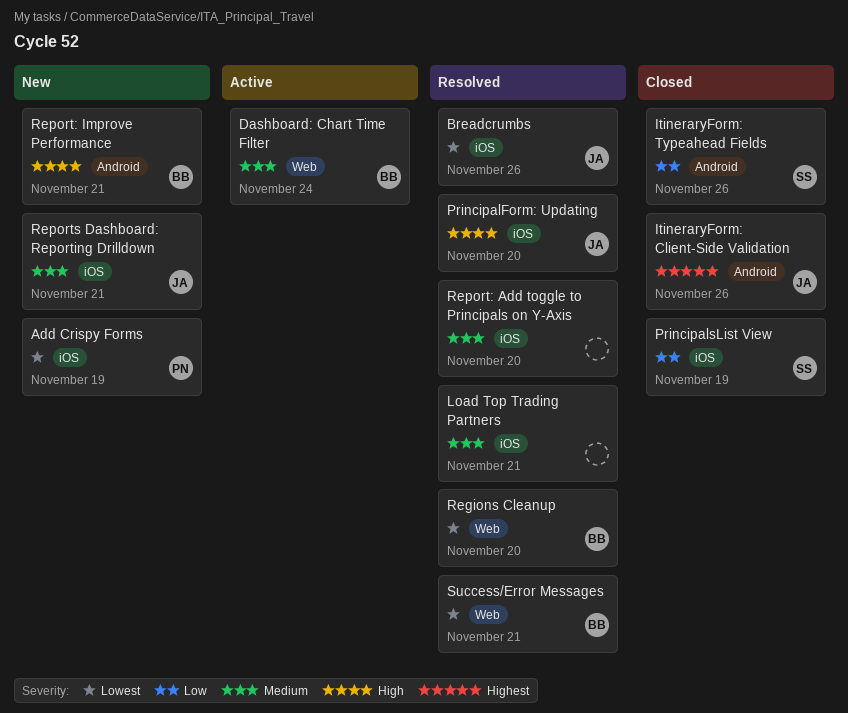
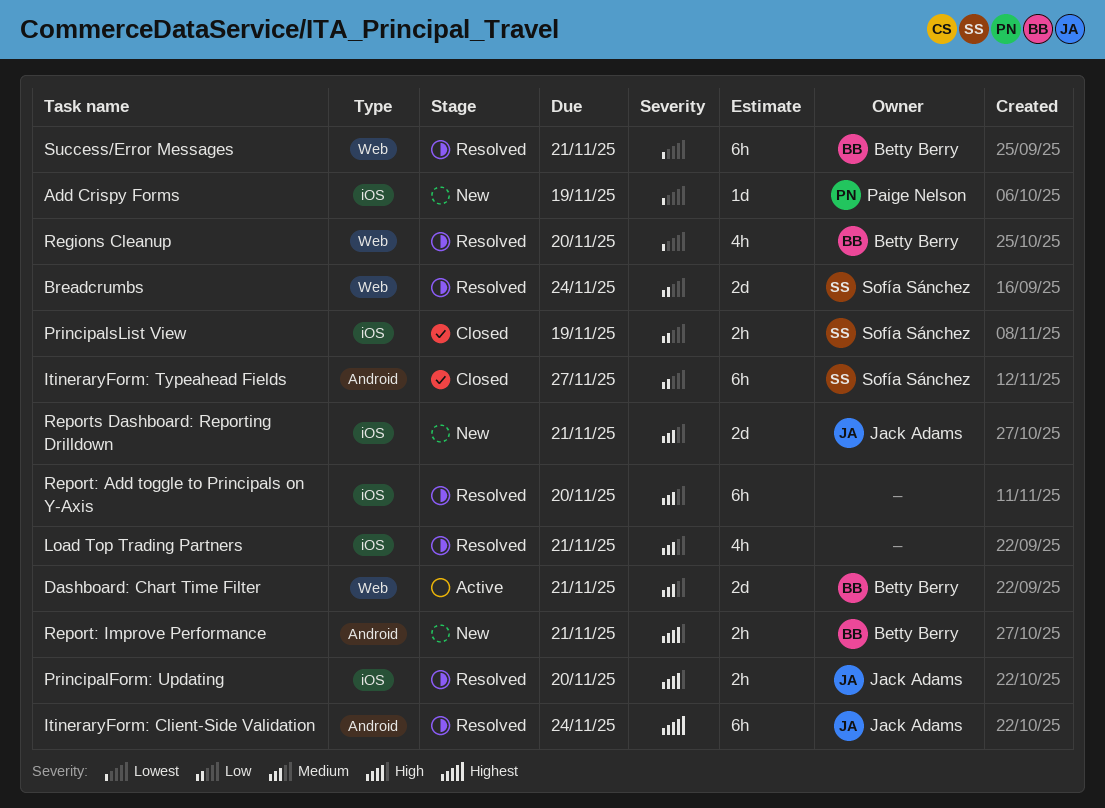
Breadcrumbs, owner: Jack Adams -> Sofía Sánchez
Breadcrumbs, priority: Lowest -> Low
Breadcrumbs, label: iOS -> Web
Breadcrumbs, due: Nov 26 -> Nov 24
Dashboard: Chart Time Filter, due: Nov 24 -> Nov 21
ItineraryForm: Client-Side Validation, status: Closed -> Resolved
ItineraryForm: Client-Side Validation, due: Nov 26 -> Nov 24
ItineraryForm: Typeahead Fields, due: Nov 26 -> Nov 27

